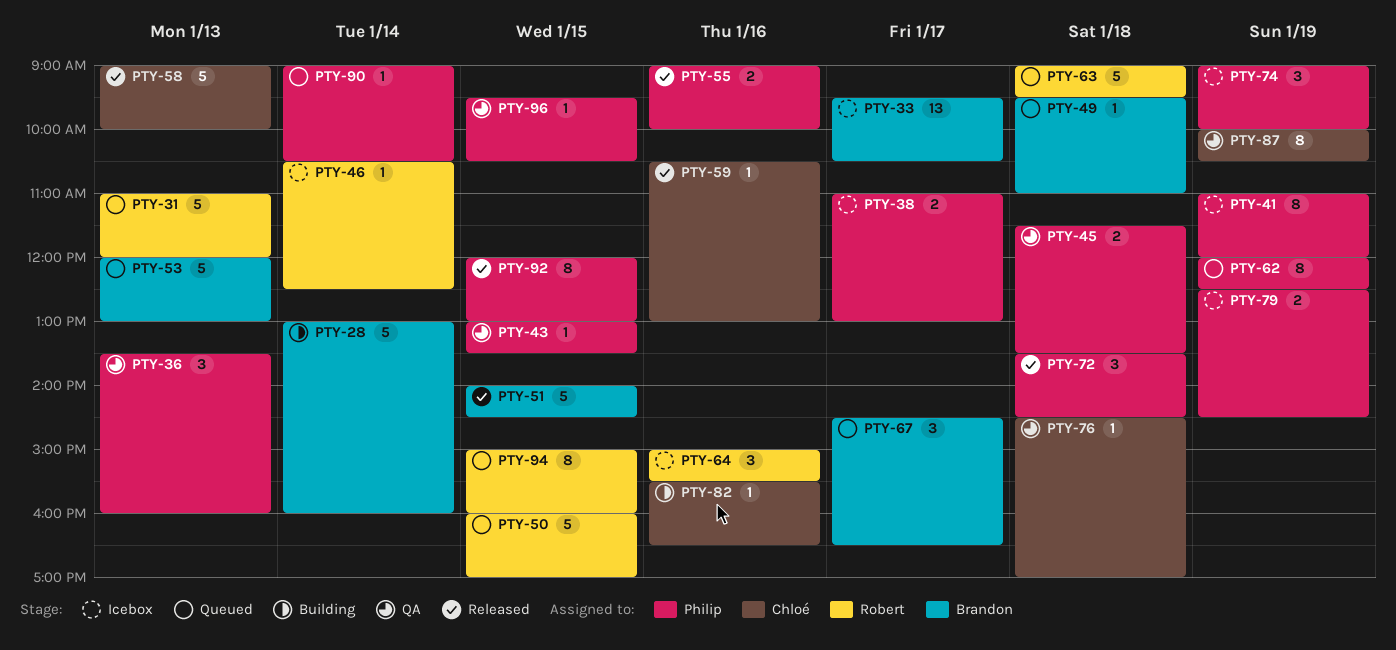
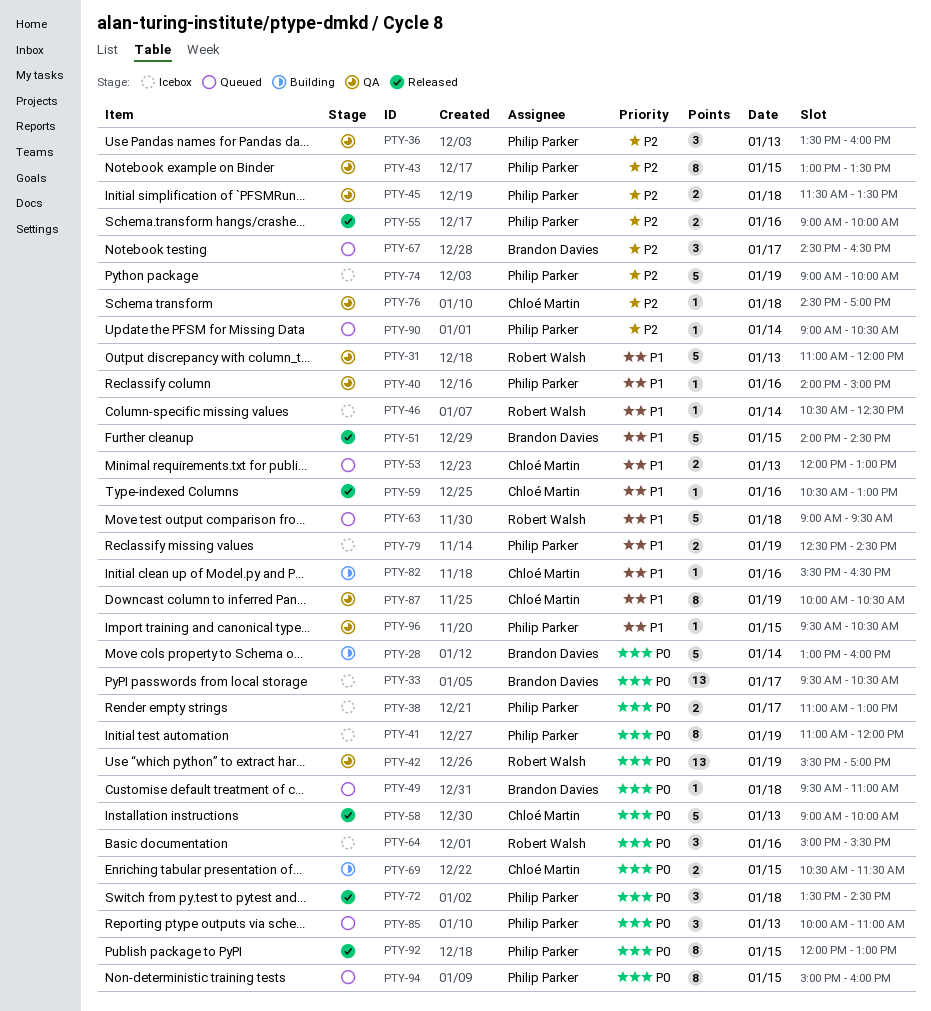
PTY-31, status: Queued -> QA
PTY-40: none -> present
PTY-42: none -> present
PTY-43, estimate: 1 -> 8
PTY-50: present -> none
PTY-53, owner: Brandon Davies -> Chloé Martin
PTY-53, estimate: 5 -> 2
PTY-62: present -> none
PTY-69: none -> present
PTY-74, estimate: 3 -> 5
PTY-85: none -> present
PTY-94, owner: Robert Walsh -> Philip Parker

